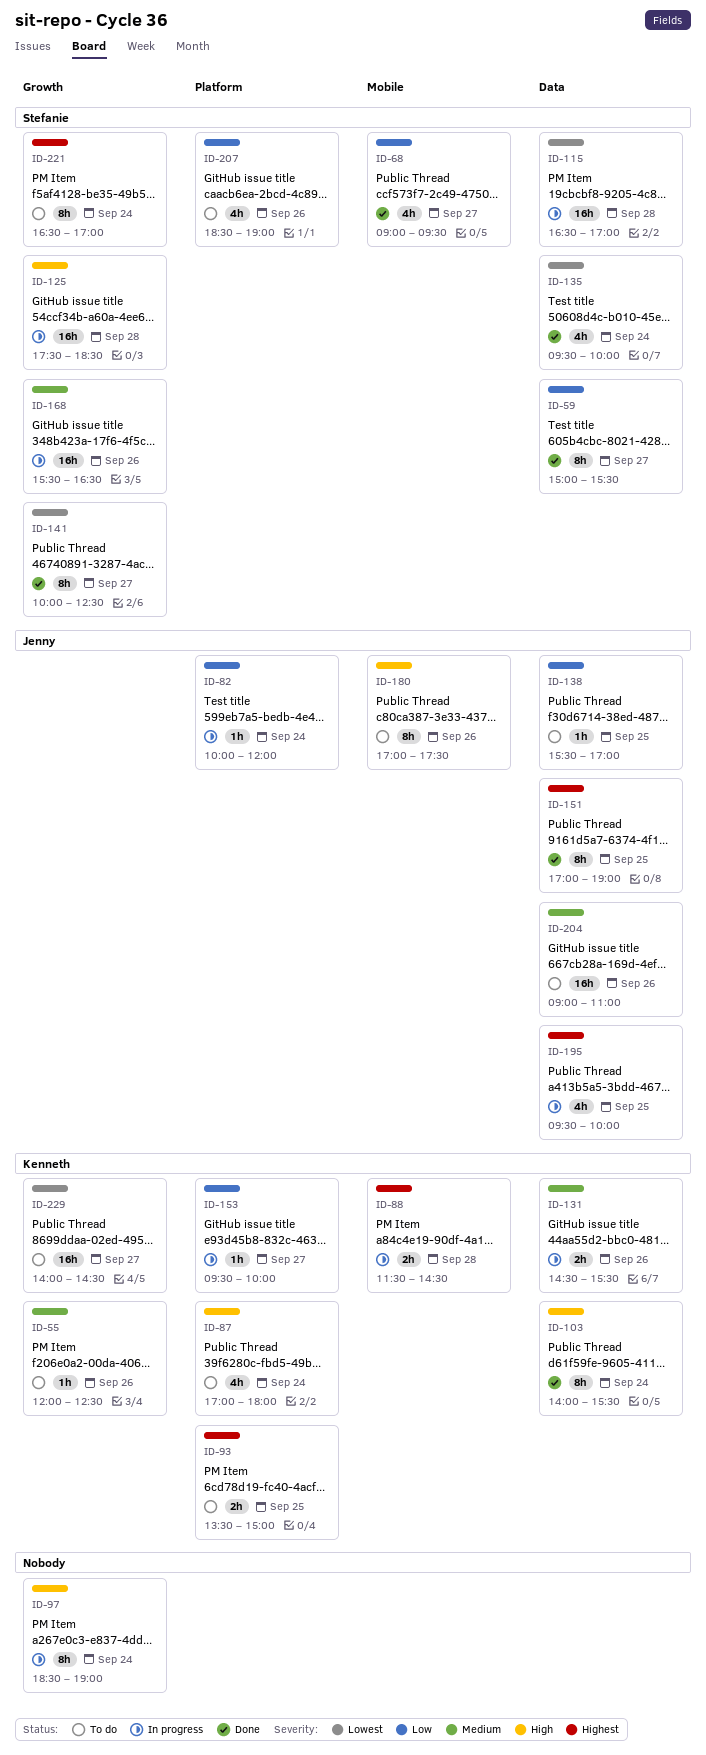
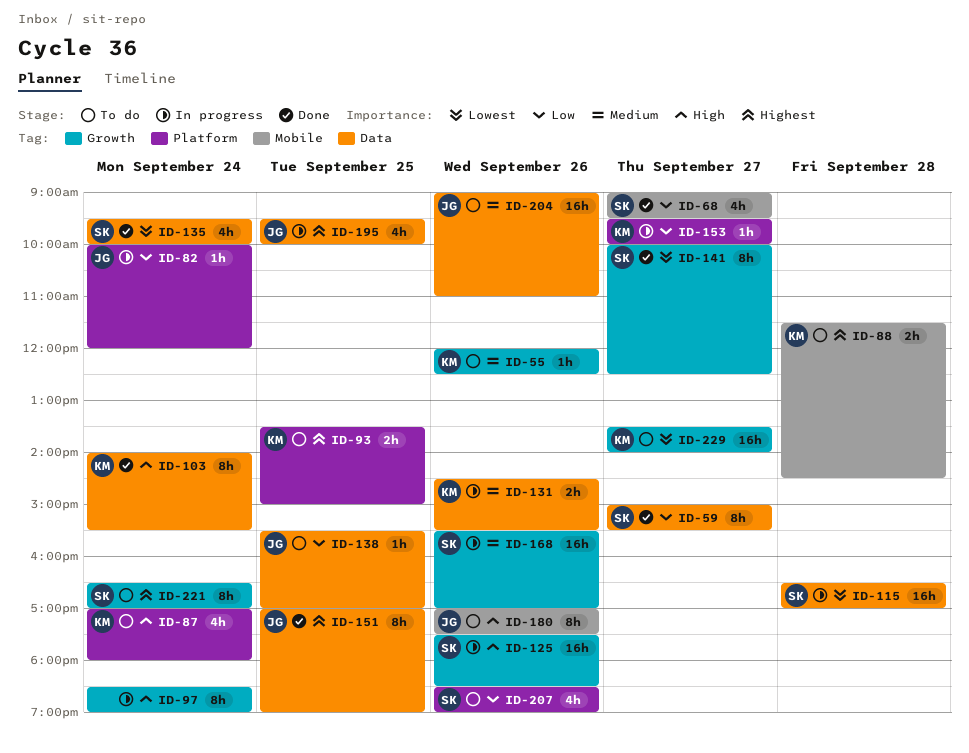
ID-88, status: In progress -> To do
ID-125, day: Sep 28 -> Sep 26
ID-168, ends: 16:30 -> 17:00
ID-229, begins: 14:00 -> 13:30
ID-229, ends: 14:30 -> 14:00

